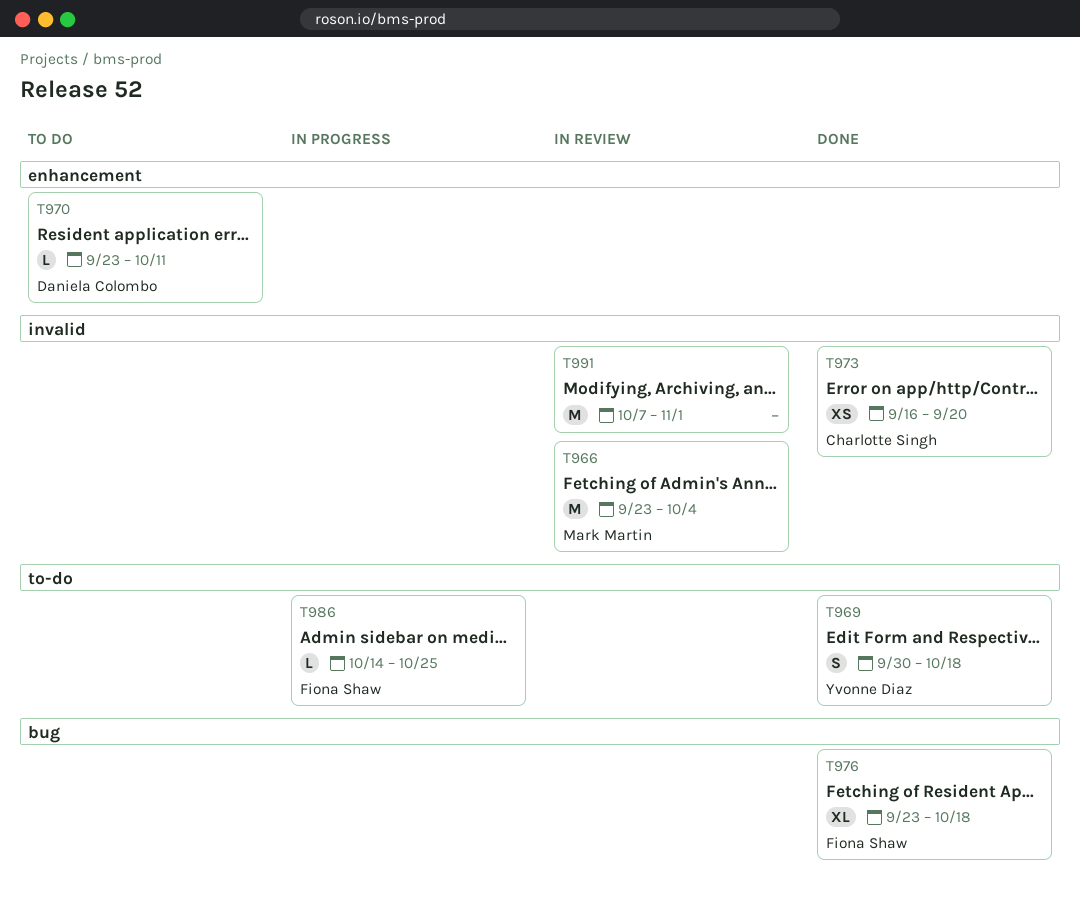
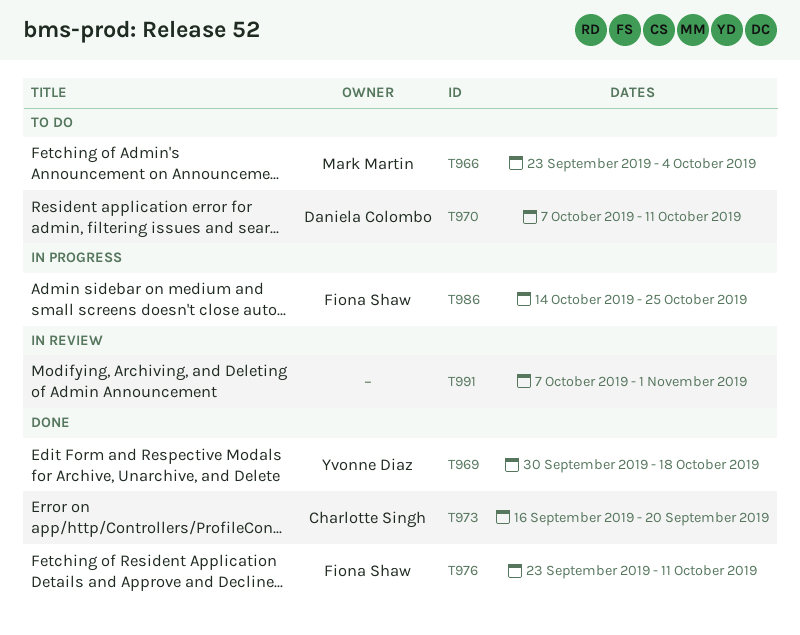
T966, status: In review -> To do
T970, start: Sep 23 -> Oct 7
T976, due: Oct 18 -> Oct 11

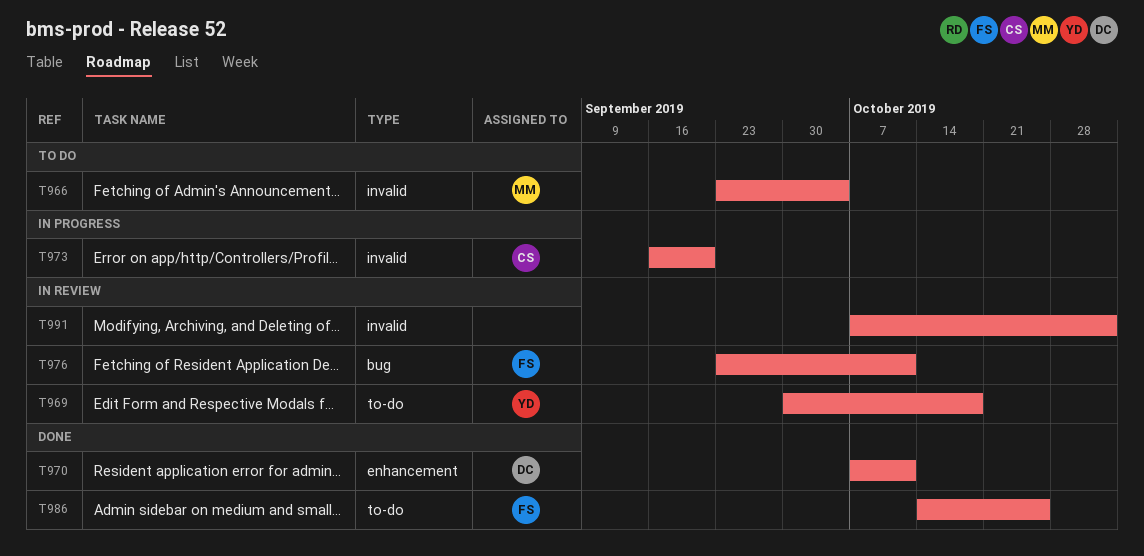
T969, status: Done -> In review
T970, status: To do -> Done
T973, status: Done -> In progress
T976, status: Done -> In review
T986, status: In progress -> Done

